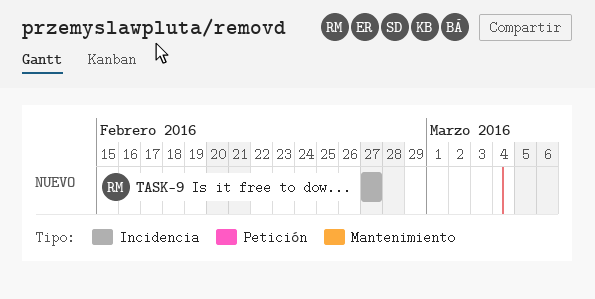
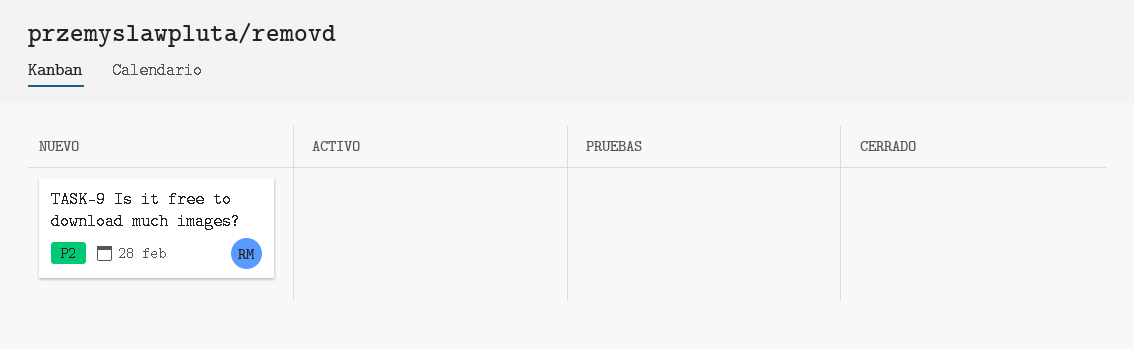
TASK-9, due: Feb 27 -> Feb 28

